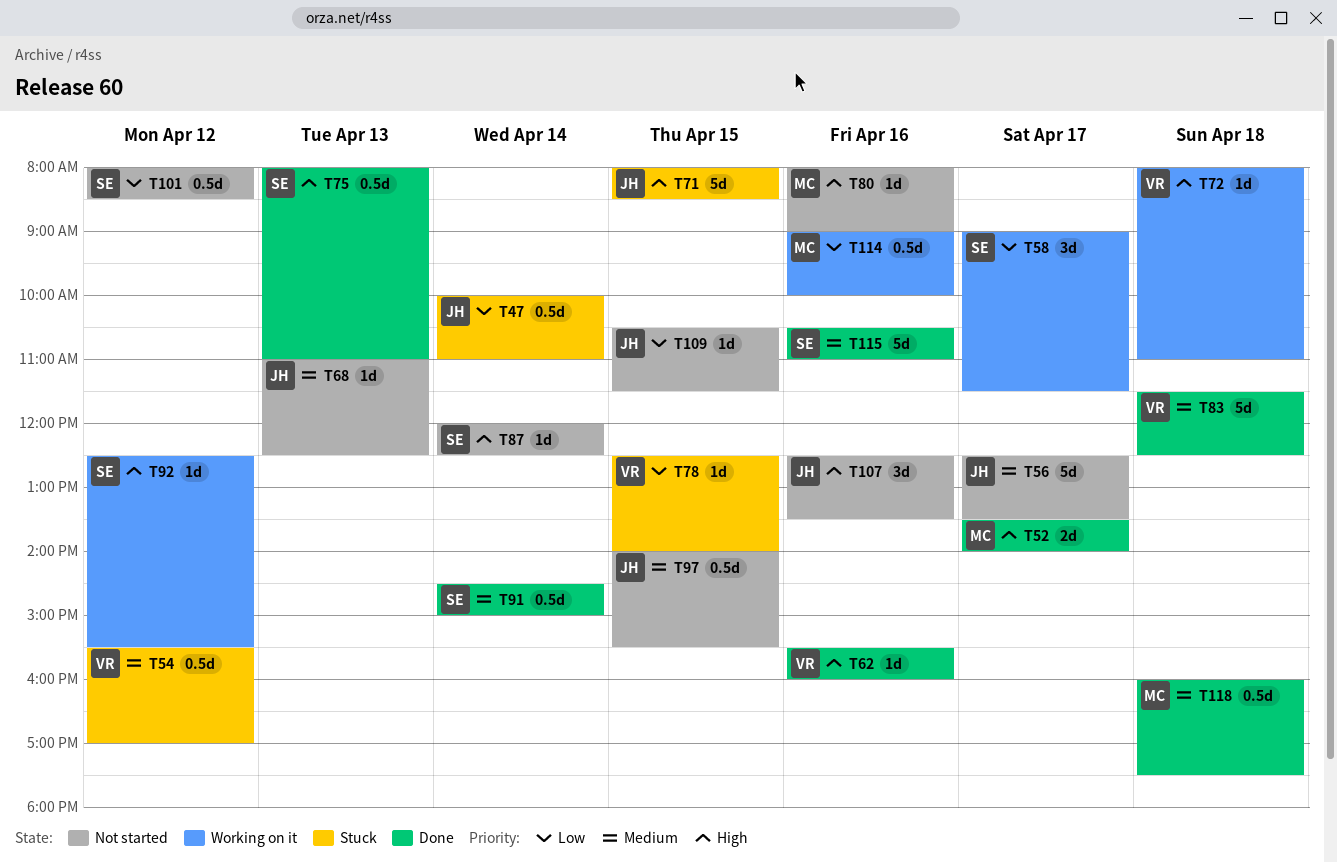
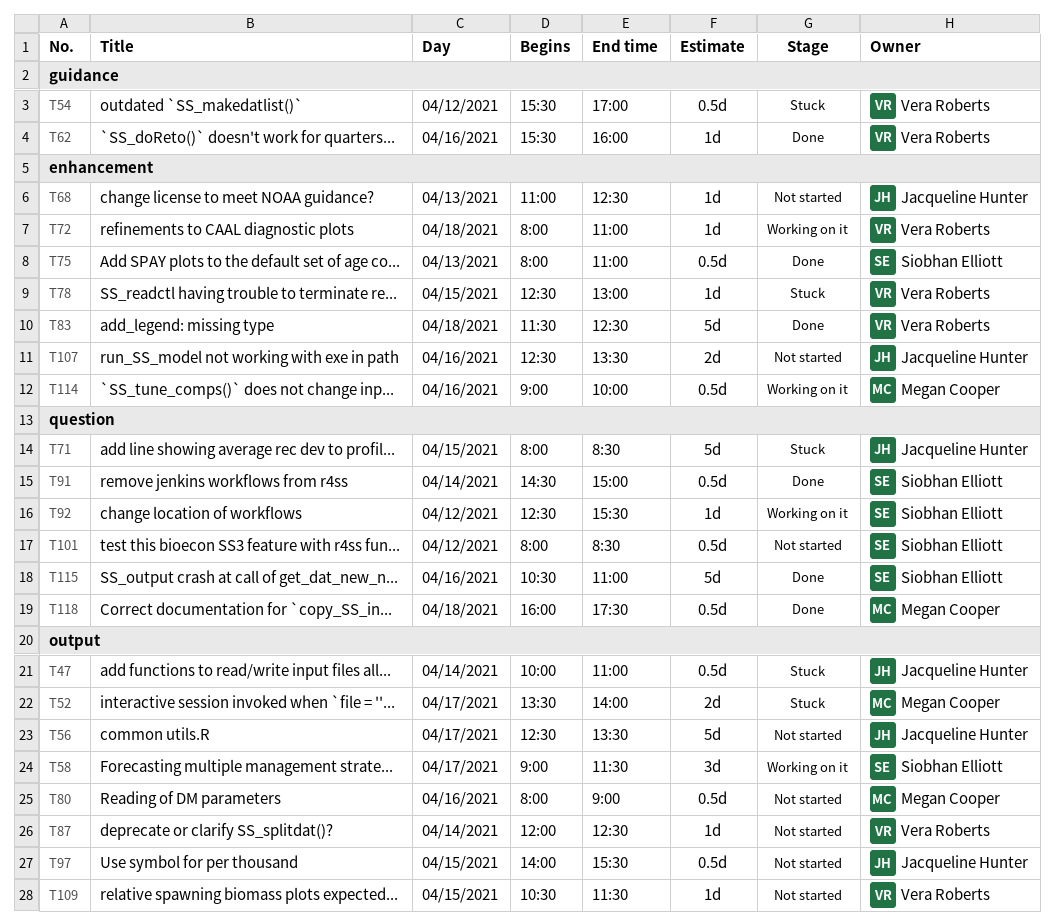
T52, status: Done -> Stuck
T78, ends: 14:00 -> 13:00
T80, estimate: 1d -> 0.5d
T87, owner: Siobhan Elliott -> Vera Roberts
T107, estimate: 3d -> 2d
T109, owner: Jacqueline Hunter -> Vera Roberts

